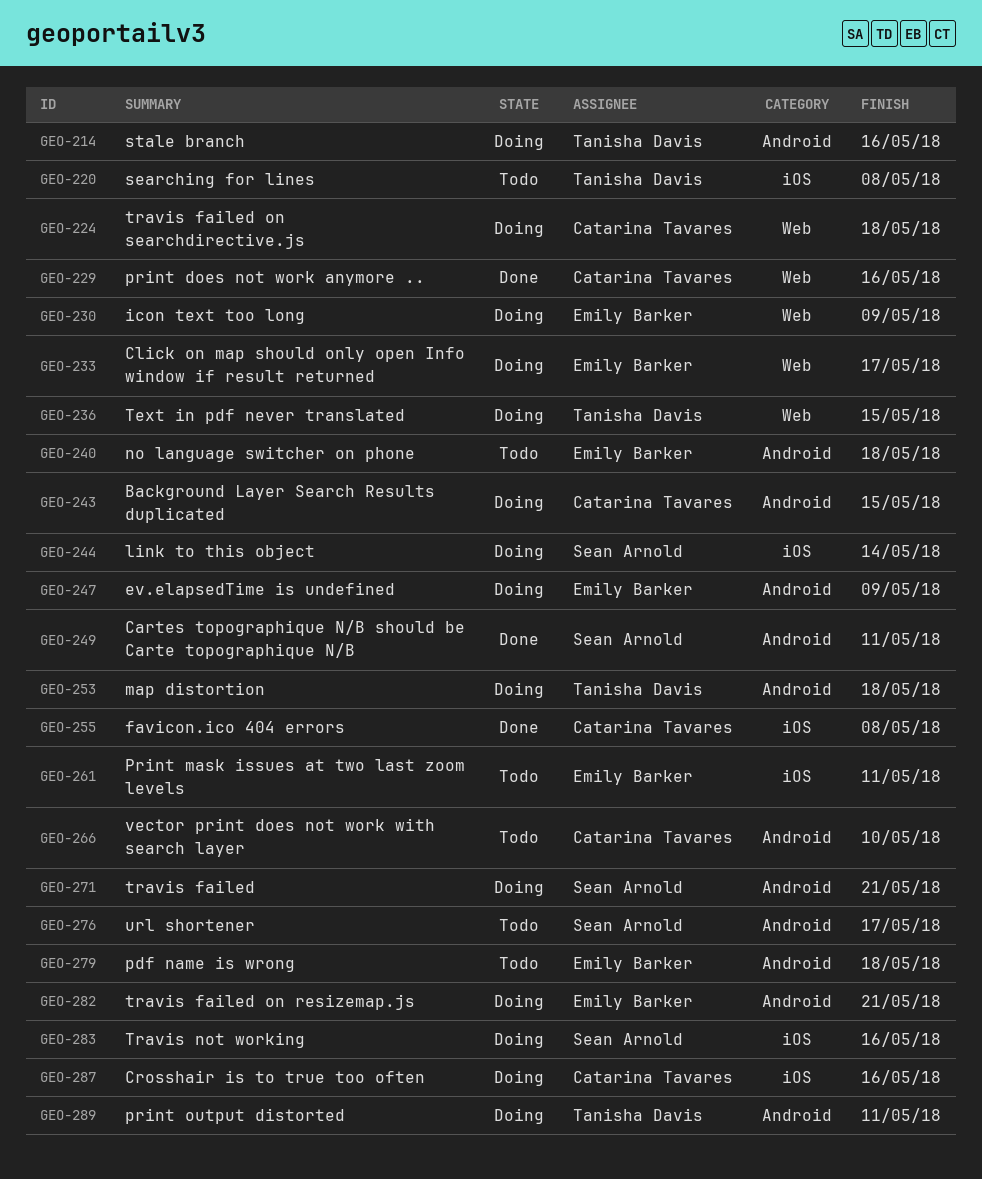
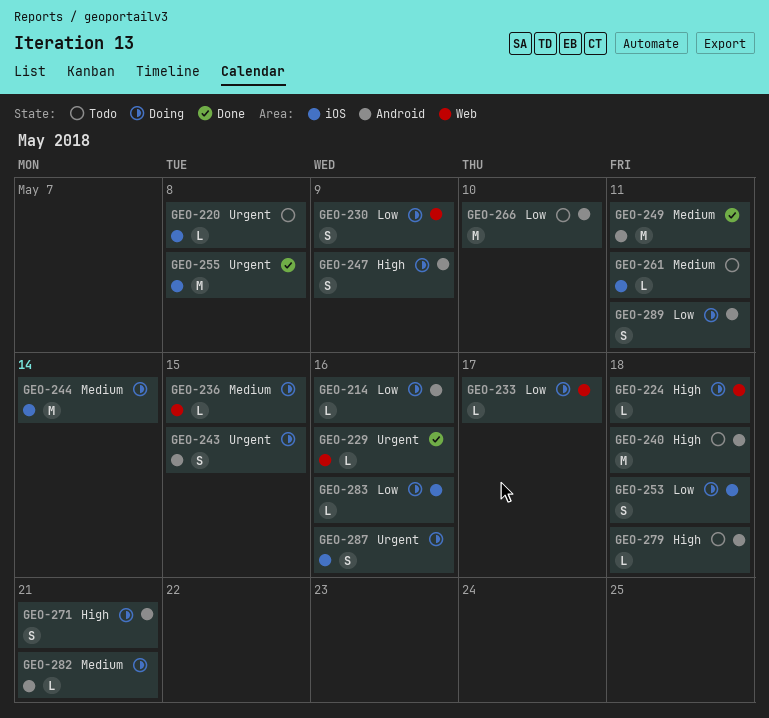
GEO-253, label: Android -> iOS
GEO-276: present -> none

